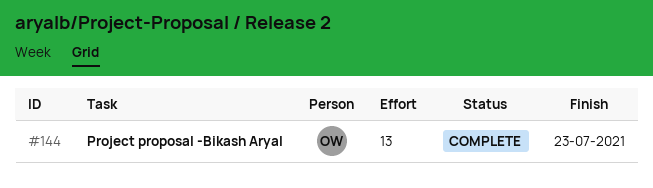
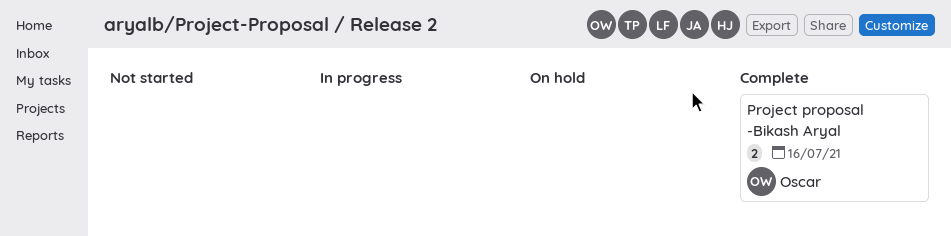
Project proposal -Bikash Aryal, estimate: 13 -> 2
Project proposal -Bikash Aryal, due: Jul 23 -> Jul 16

